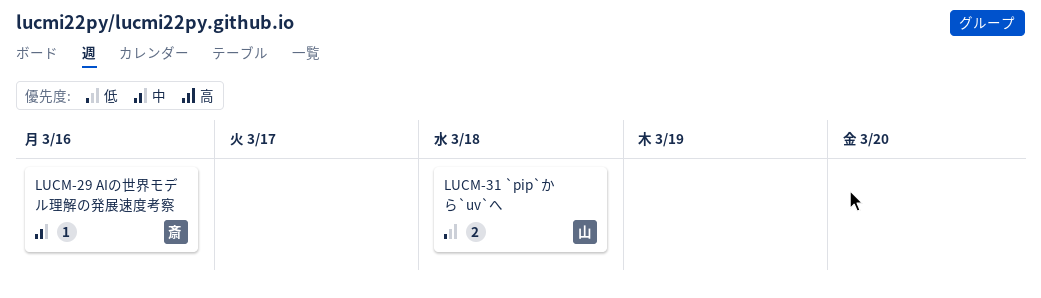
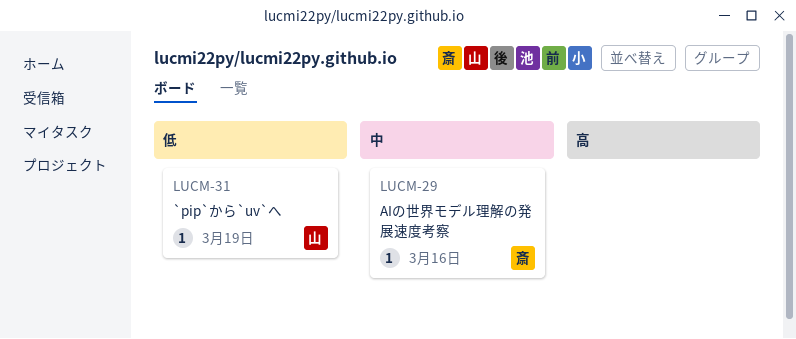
LUCM-31, estimate: 2 -> 1
LUCM-31, due: Mar 18 -> Mar 19

